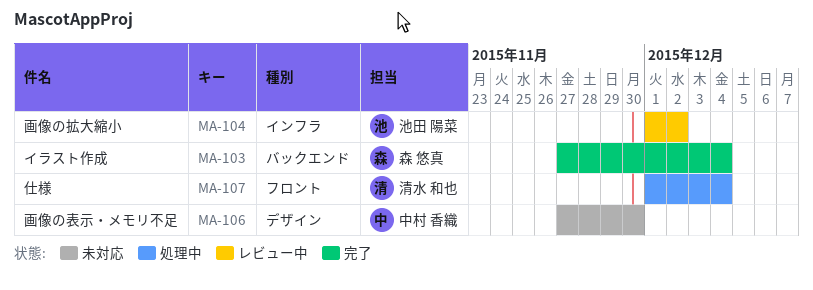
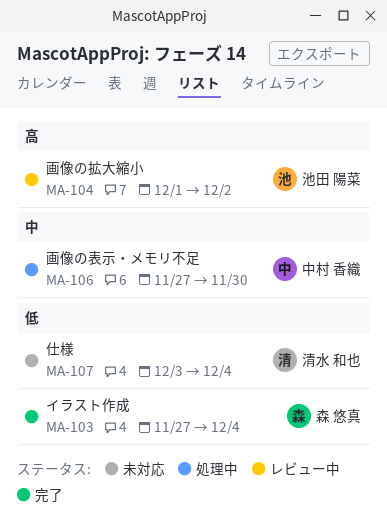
MA-106, status: 未対応 -> 処理中
MA-107, status: 処理中 -> 未対応
MA-107, start: Dec 1 -> Dec 3

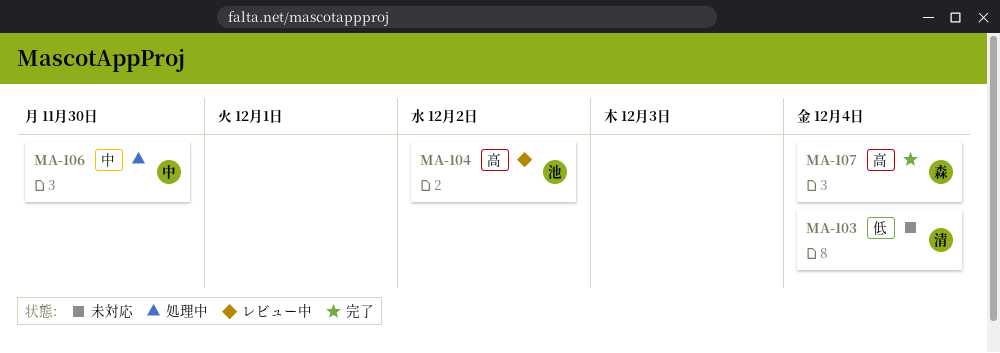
MA-103, status: 完了 -> 未対応
MA-103, owner: 森 悠真 -> 清水 和也
MA-107, status: 未対応 -> 完了
MA-107, owner: 清水 和也 -> 森 悠真
MA-107, priority: 低 -> 高

